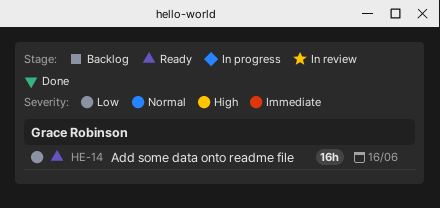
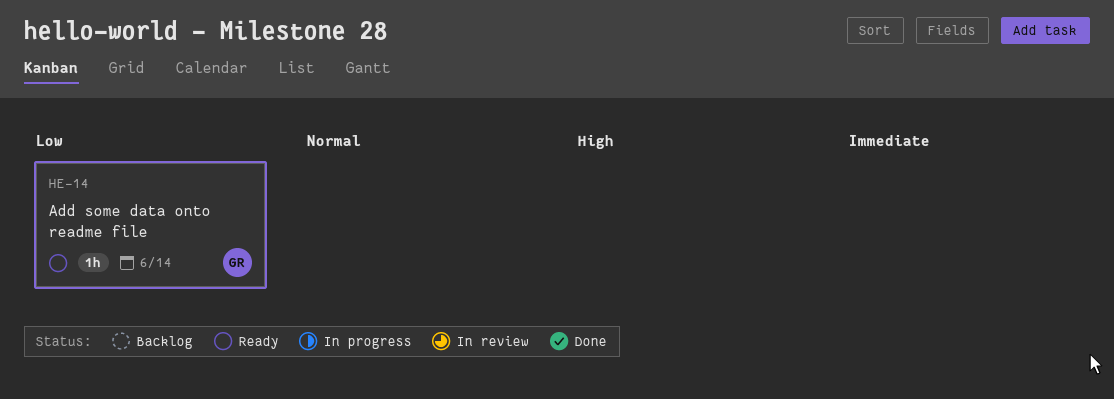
HE-14, estimate: 16h -> 1h
HE-14, due: Jun 16 -> Jun 14

